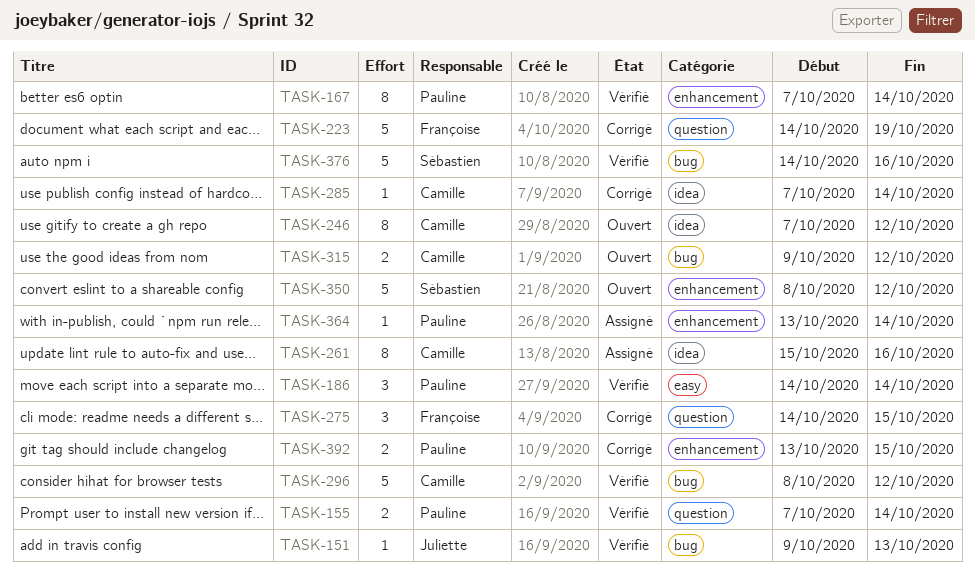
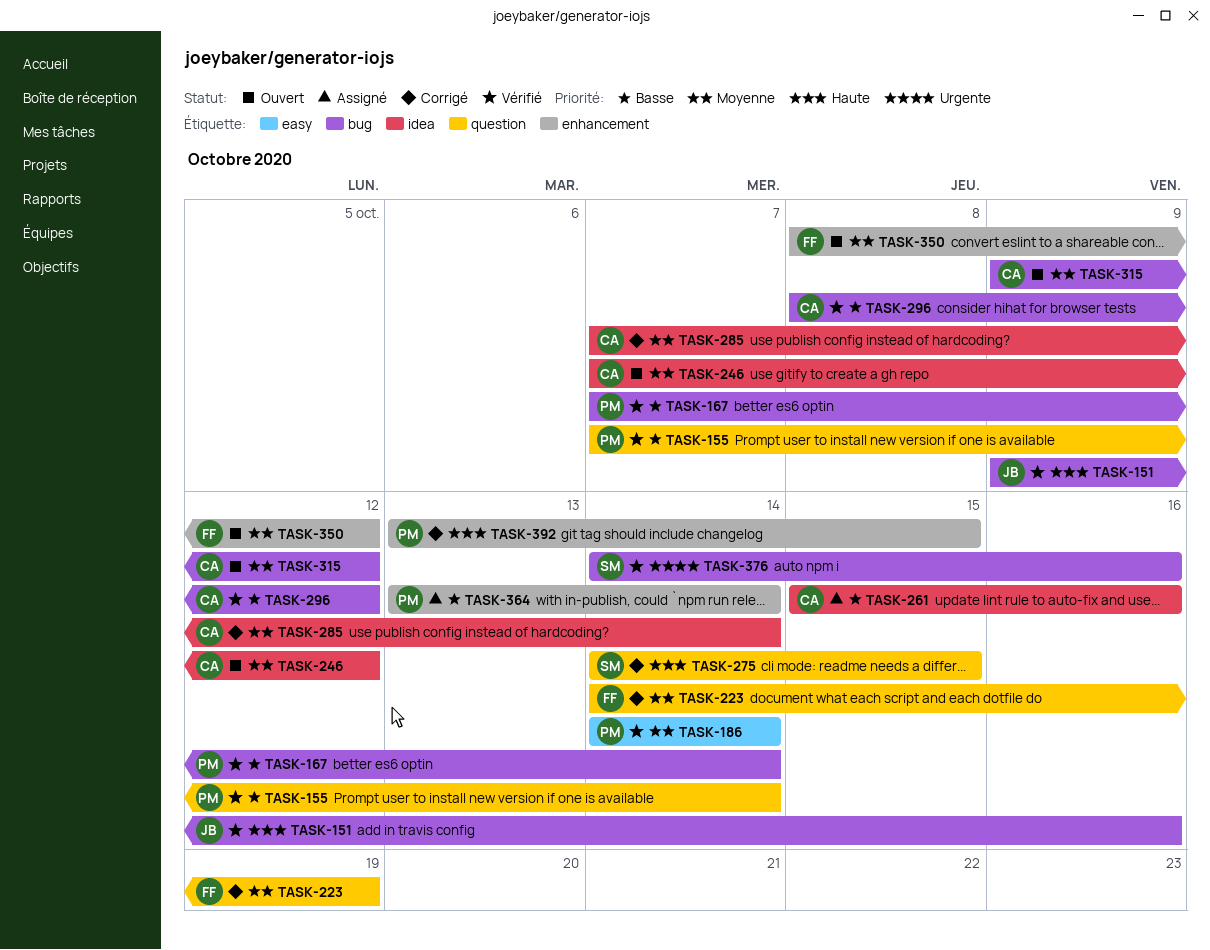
TASK-151, due: Oct 13 -> Oct 16
TASK-167, label: enhancement -> bug
TASK-275, owner: Françoise -> Sébastien
TASK-350, owner: Sébastien -> Françoise

